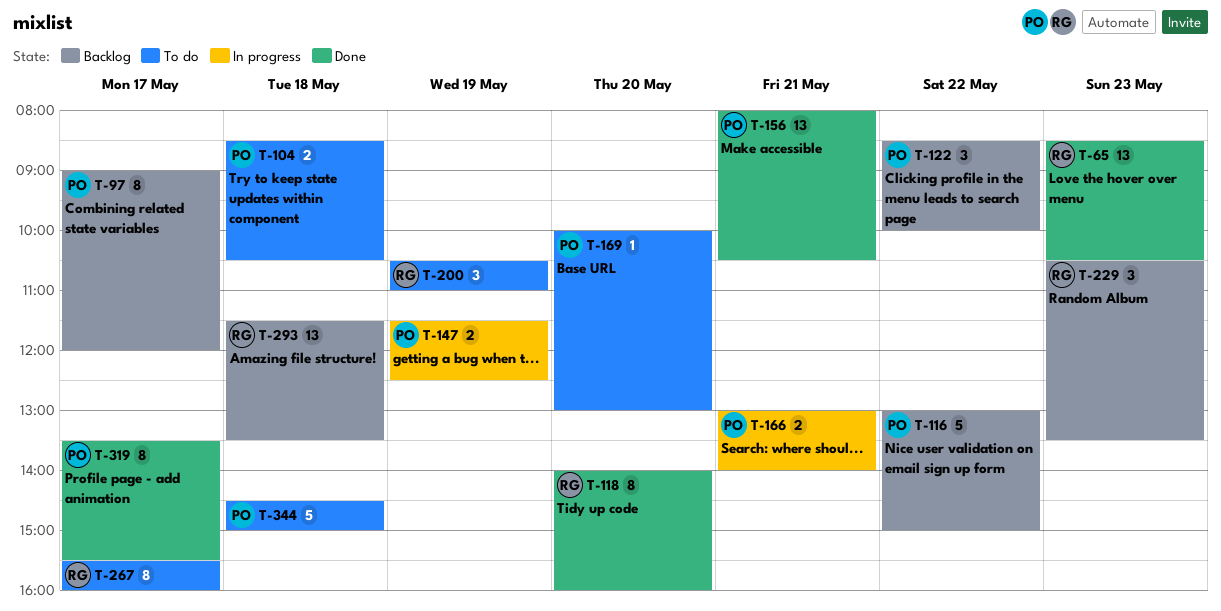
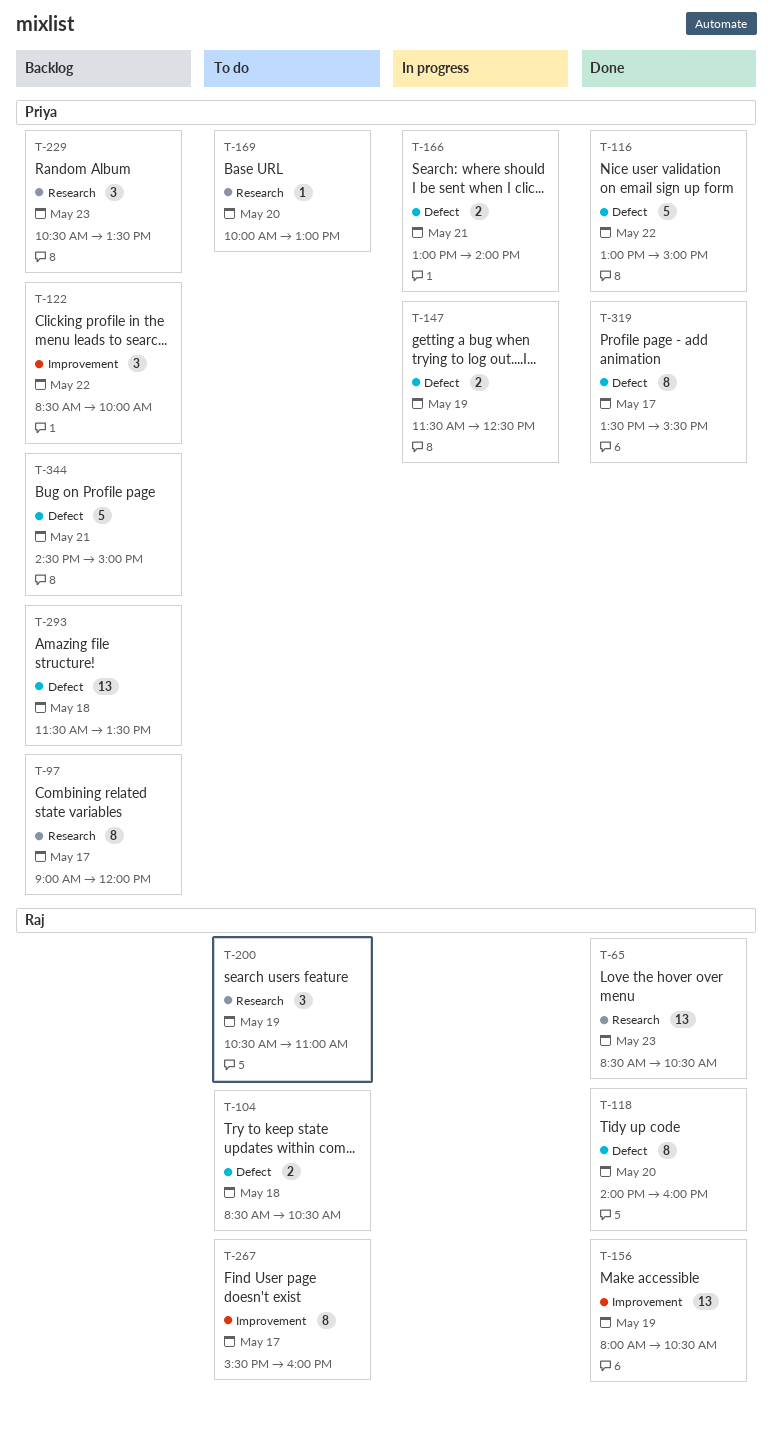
T-104, owner: Priya -> Raj
T-116, status: Backlog -> Done
T-156, owner: Priya -> Raj
T-156, day: May 21 -> May 19
T-229, owner: Raj -> Priya
T-293, owner: Raj -> Priya
T-344, status: To do -> Backlog
T-344, day: May 18 -> May 21

